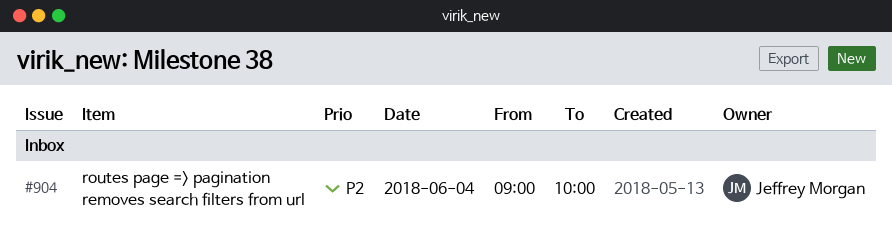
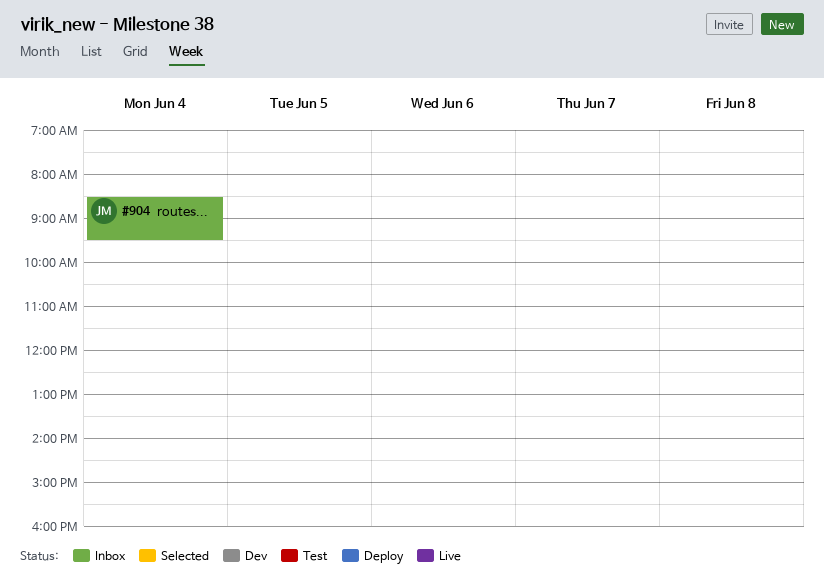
#904, begins: 09:00 -> 08:30
#904, ends: 10:00 -> 09:30

